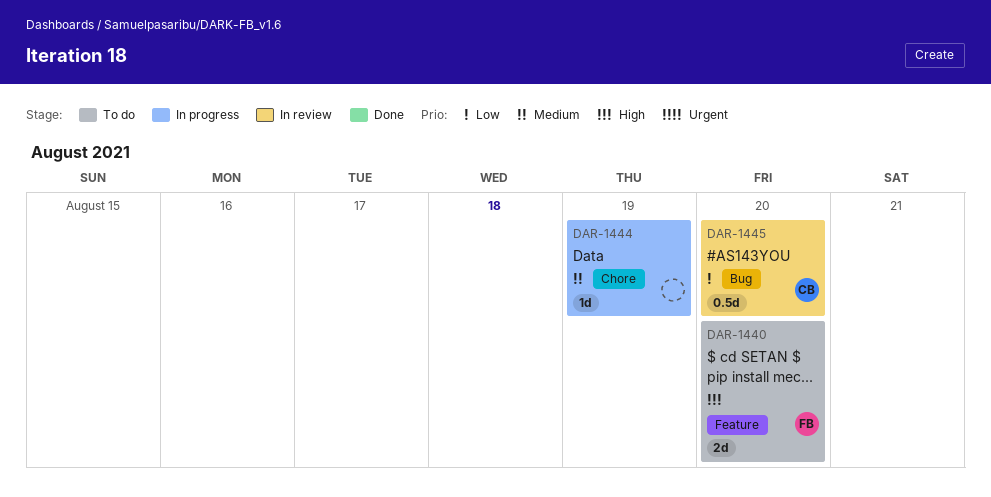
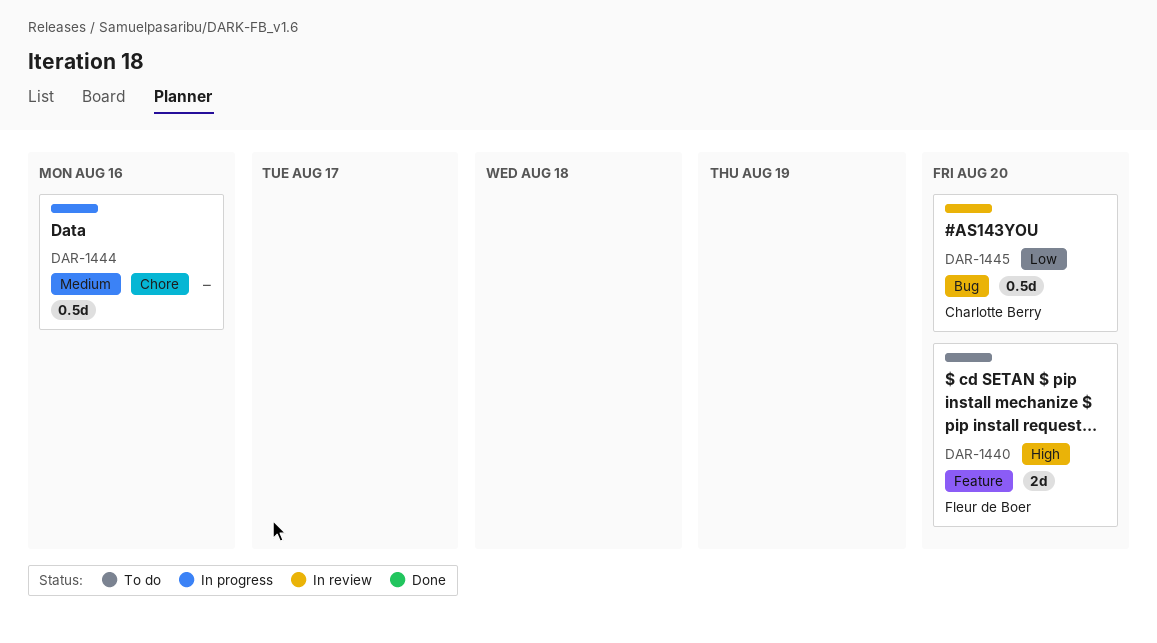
DAR-1444, estimate: 1d -> 0.5d
DAR-1444, due: Aug 19 -> Aug 16

